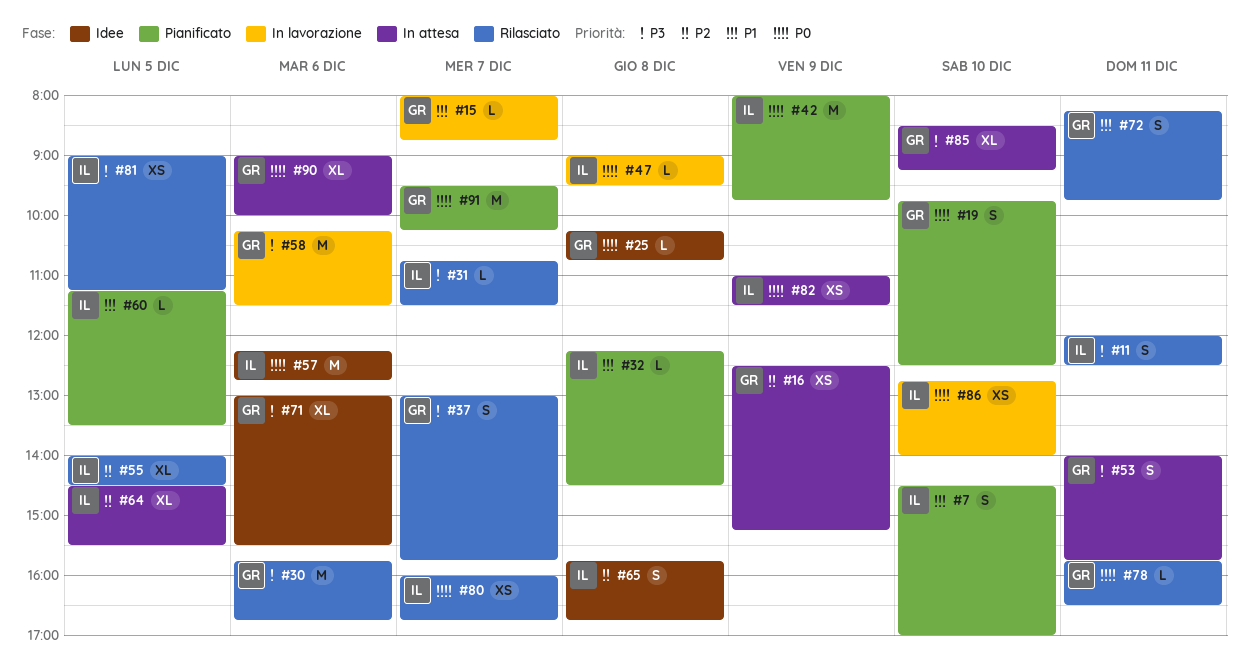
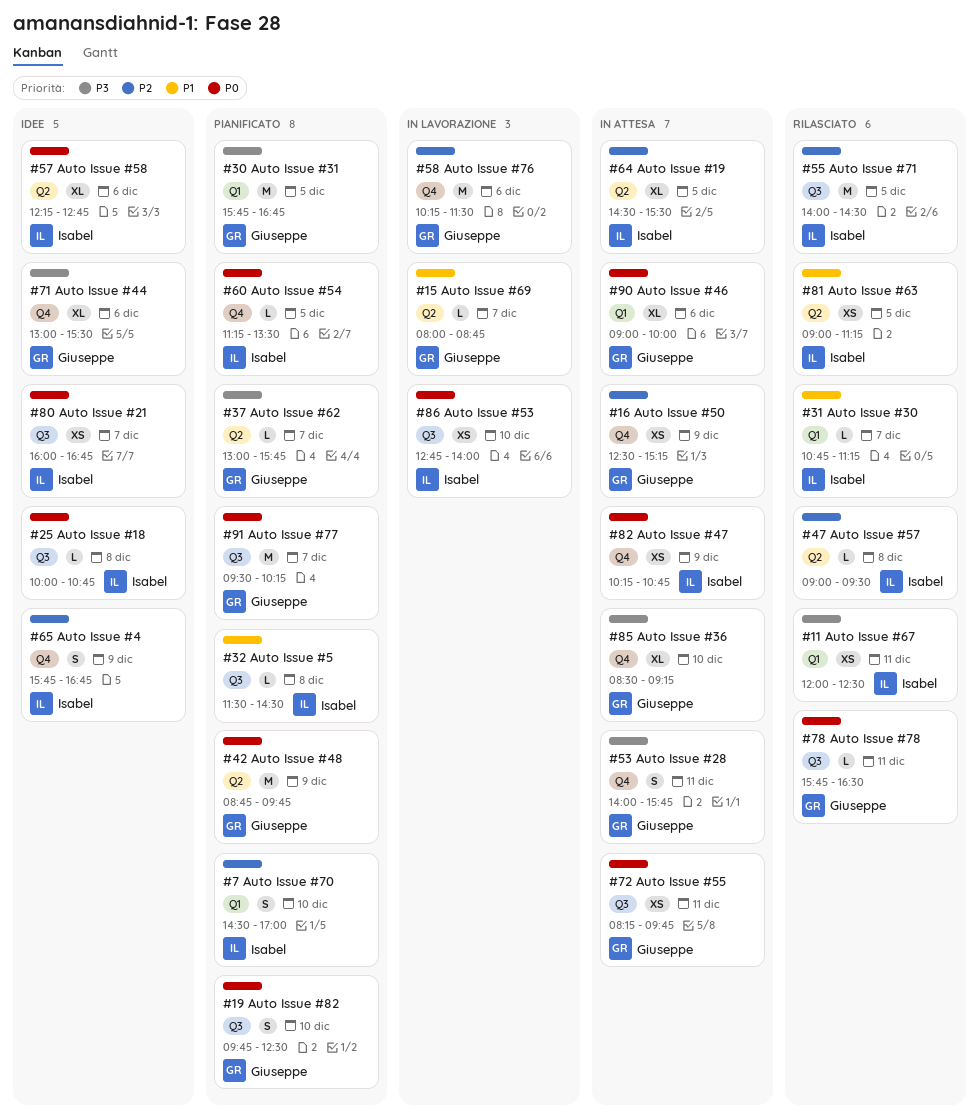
#7, priority: P1 -> P2
#11, estimate: S -> XS
#25, owner: Giuseppe -> Isabel
#25, begins: 10:15 -> 10:00
#30, status: Rilasciato -> Pianificato
#30, day: Dec 6 -> Dec 5
#31, priority: P3 -> P1
#31, ends: 11:30 -> 11:15
#32, begins: 12:15 -> 11:30
#37, status: Rilasciato -> Pianificato
#37, estimate: S -> L
#42, owner: Isabel -> Giuseppe
#42, begins: 08:00 -> 08:45
#47, status: In lavorazione -> Rilasciato
#47, priority: P0 -> P2
#55, estimate: XL -> M
#57, estimate: M -> XL
#58, priority: P3 -> P2
#60, priority: P1 -> P0
#65, day: Dec 8 -> Dec 9
#72, status: Rilasciato -> In attesa
#72, priority: P1 -> P0
#72, estimate: S -> XS
#80, status: Rilasciato -> Idee
#81, priority: P3 -> P1
#82, begins: 11:00 -> 10:15
#82, ends: 11:30 -> 10:45

